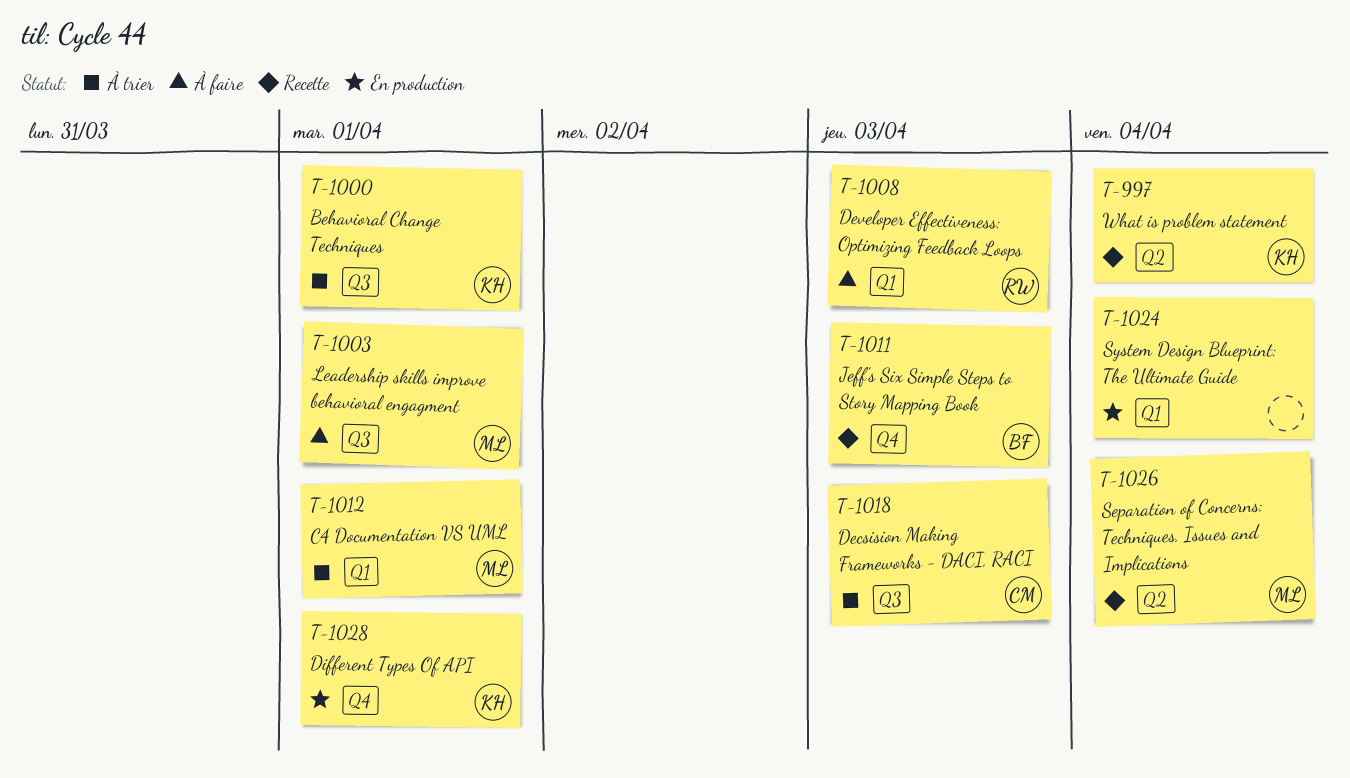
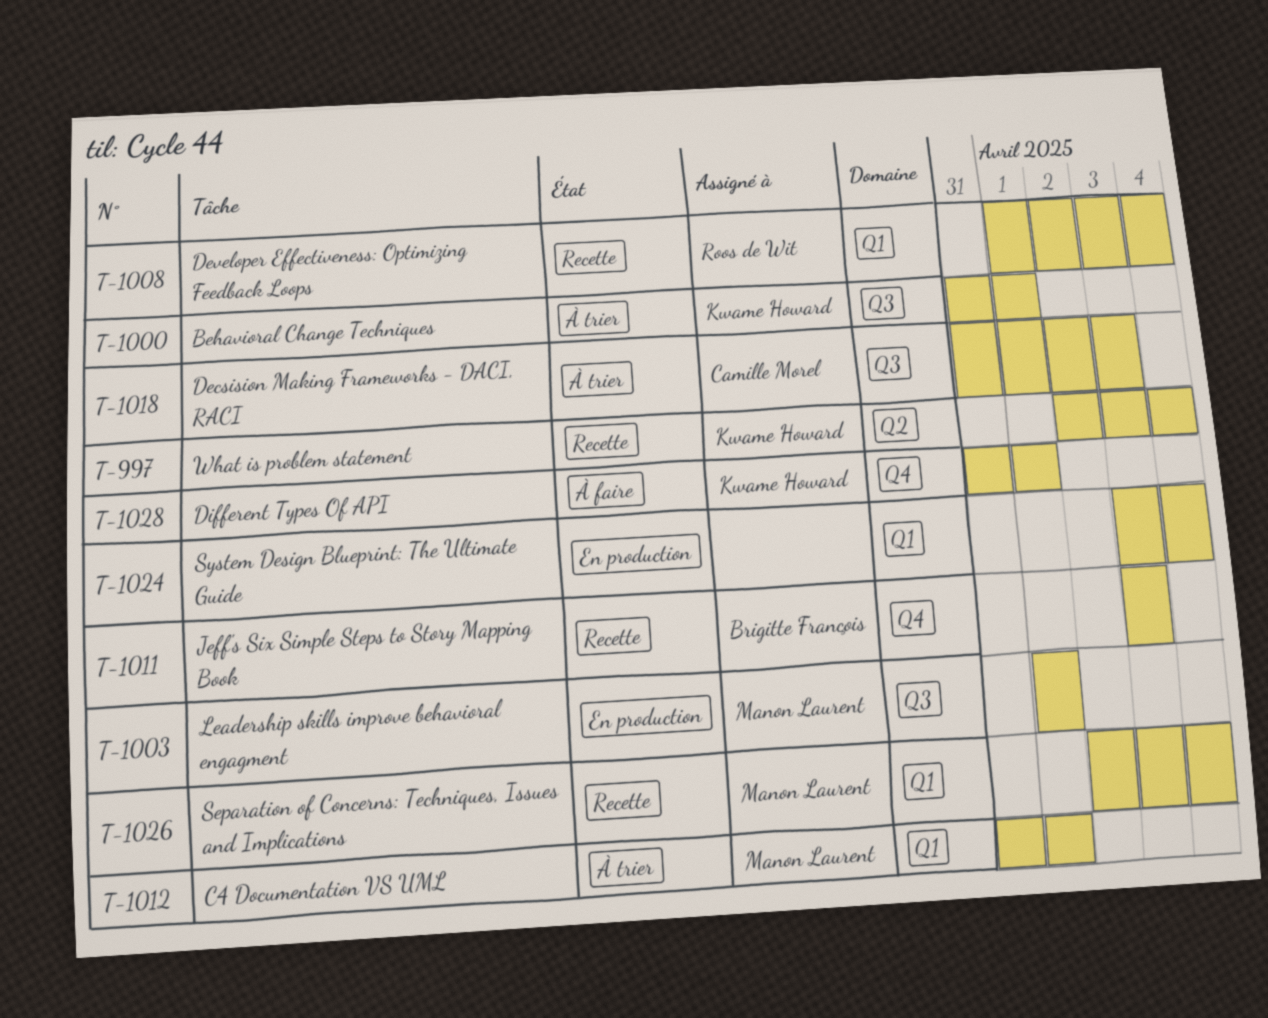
T-1003, status: À faire -> En production
T-1008, status: À faire -> Recette
T-1008, due: Apr 3 -> Apr 4
T-1026, label: Q2 -> Q1
T-1028, status: En production -> À faire

